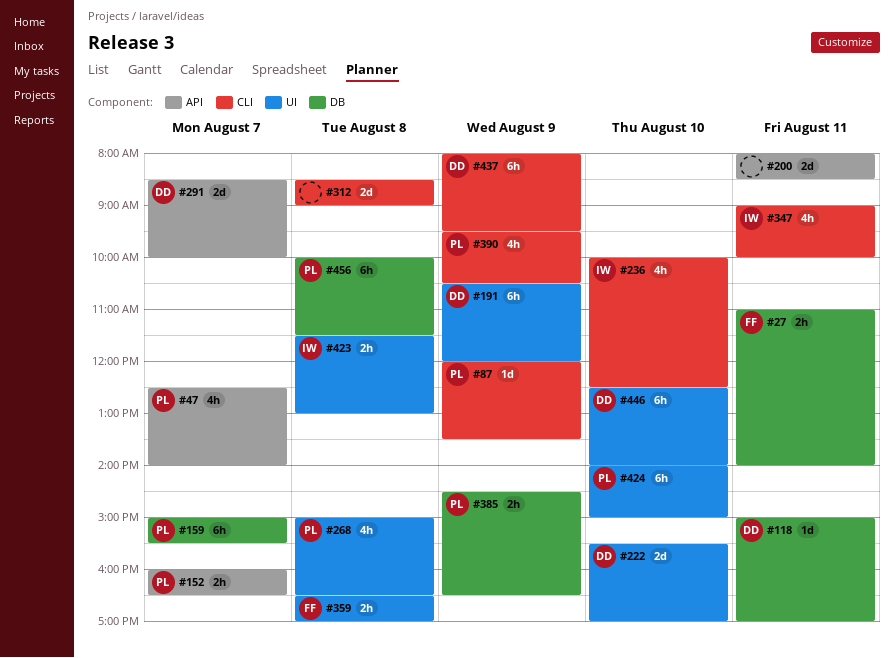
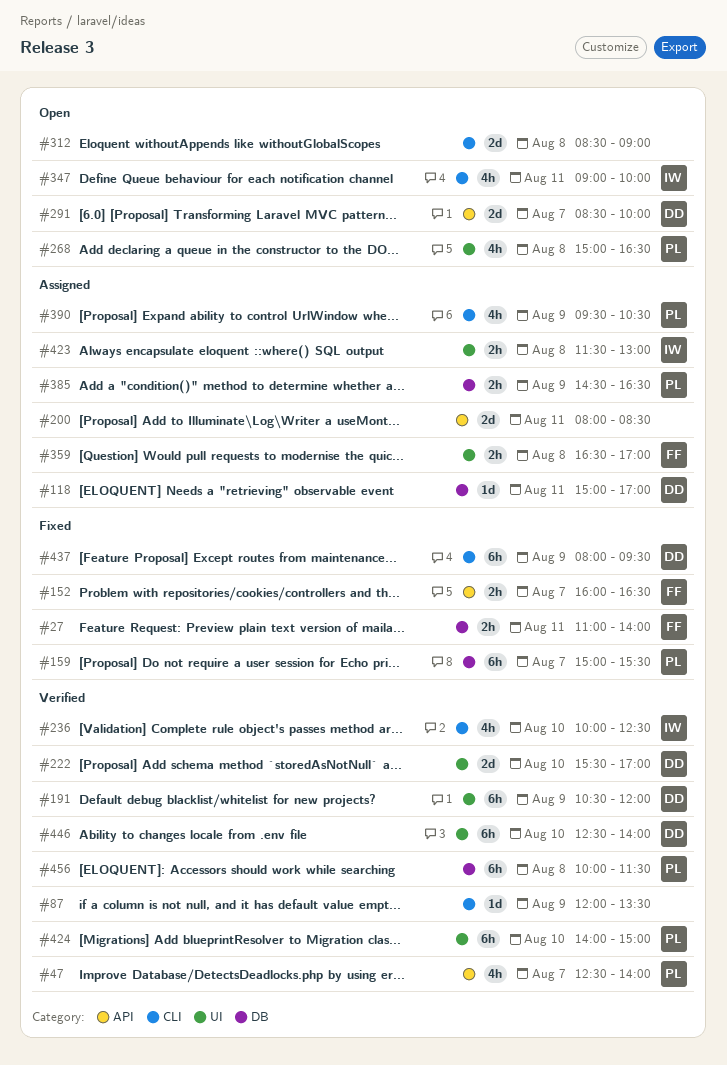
#87, owner: PL -> none
#152, owner: PL -> FF

